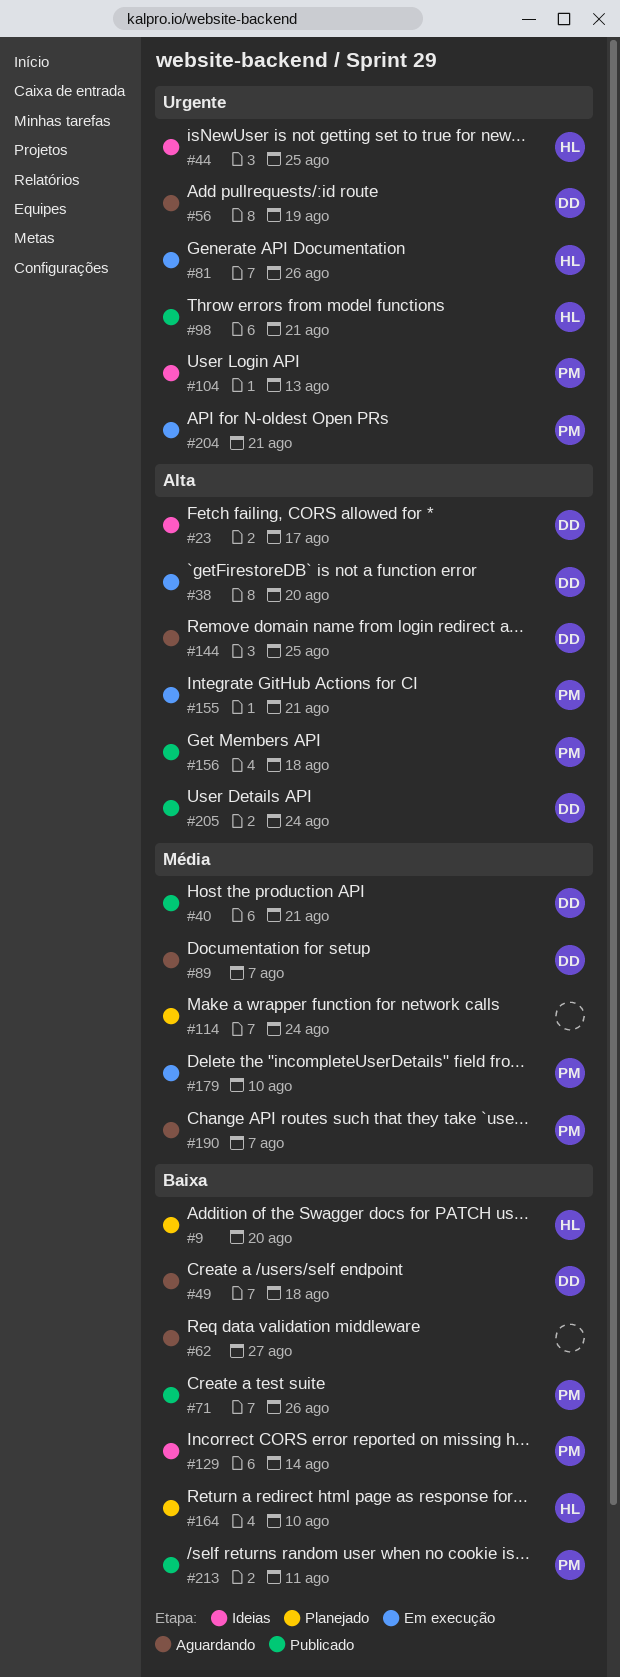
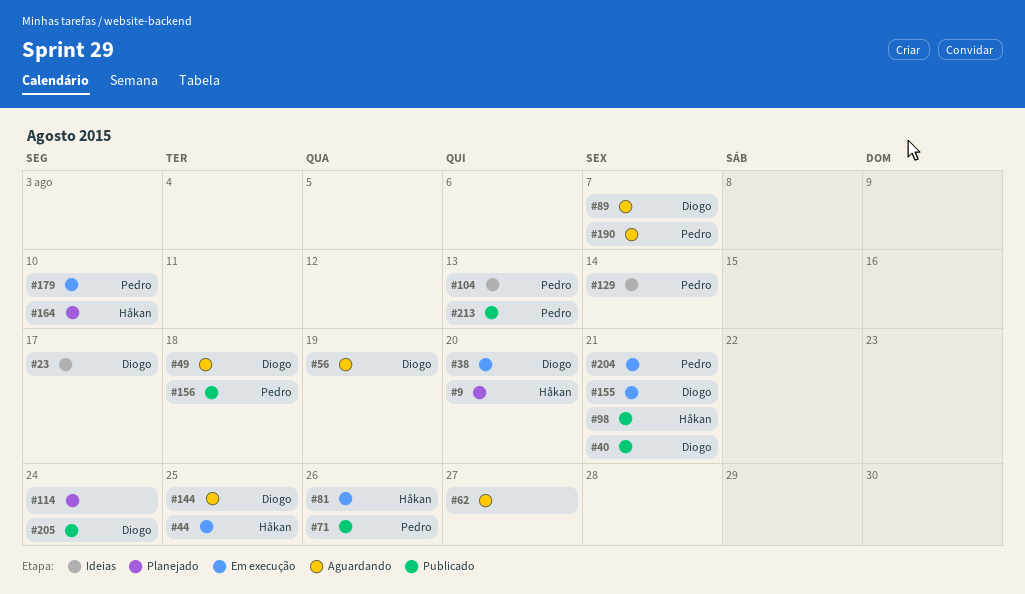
#44, status: Ideias -> Em execução
#155, owner: Pedro -> Diogo
#213, due: Aug 11 -> Aug 13

